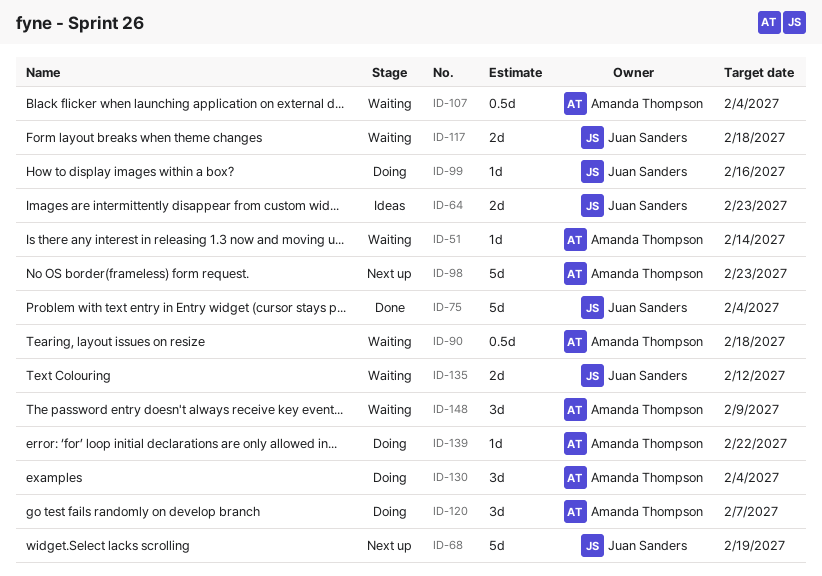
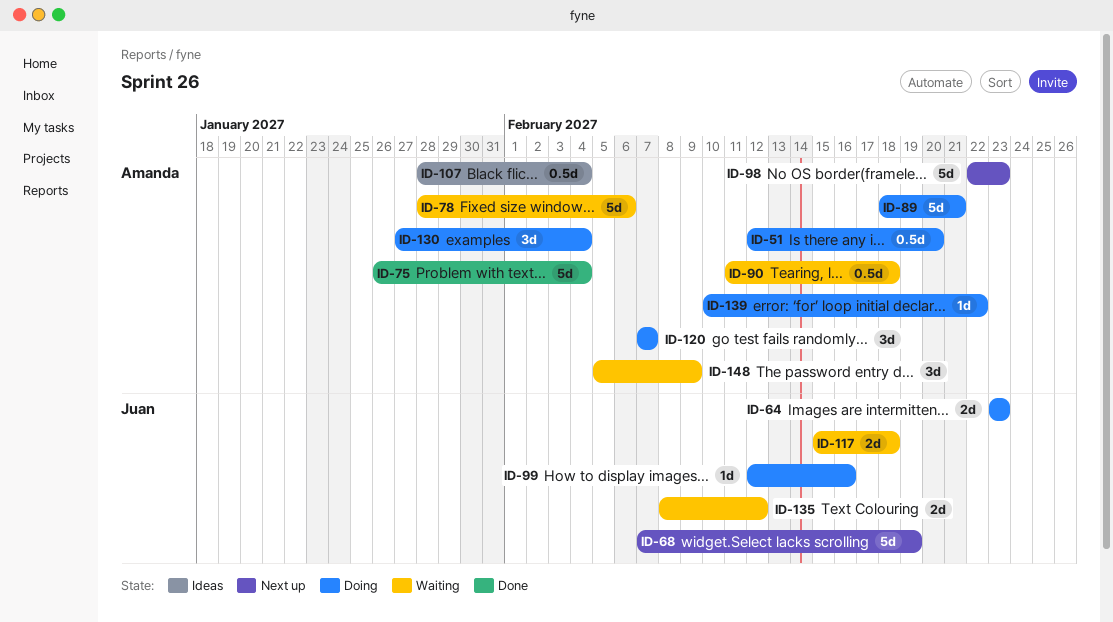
ID-51, status: Waiting -> Doing
ID-51, estimate: 1d -> 0.5d
ID-51, due: Feb 14 -> Feb 20
ID-64, status: Ideas -> Doing
ID-75, owner: Juan Sanders -> Amanda Thompson
ID-78: none -> present
ID-89: none -> present
ID-107, status: Waiting -> Ideas

